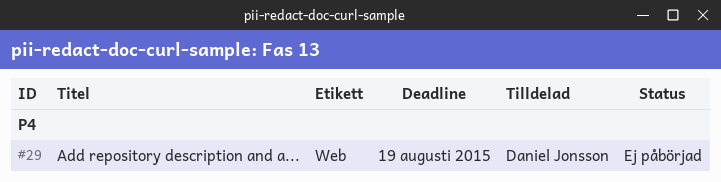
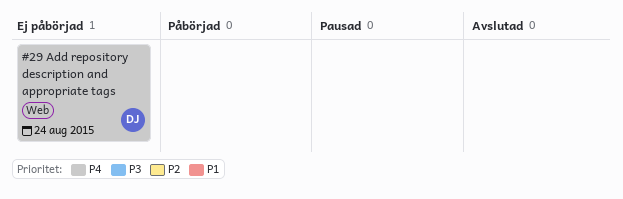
#29, due: Aug 19 -> Aug 24

